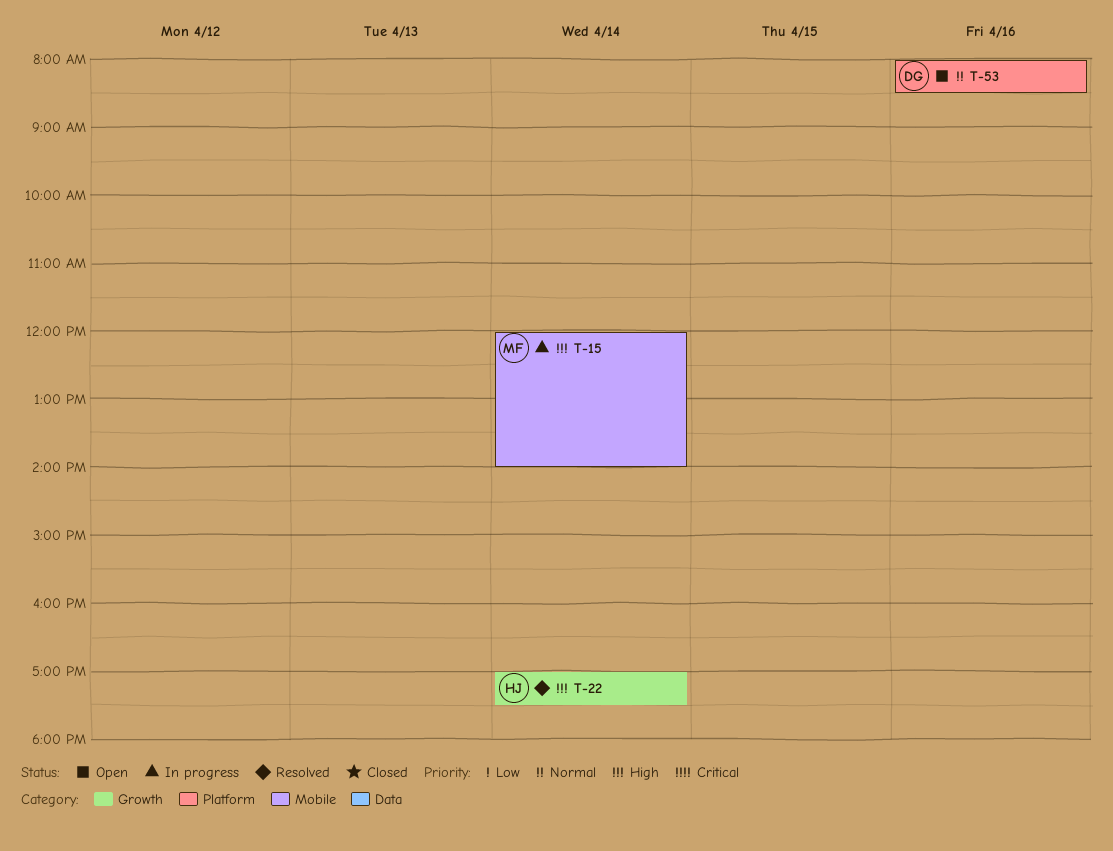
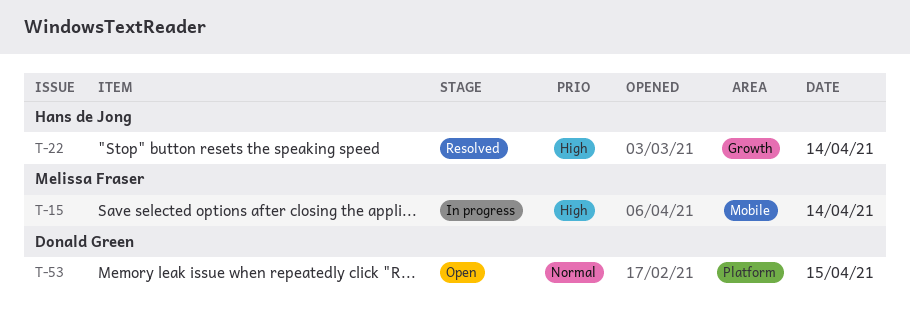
T-53, day: Apr 16 -> Apr 15

